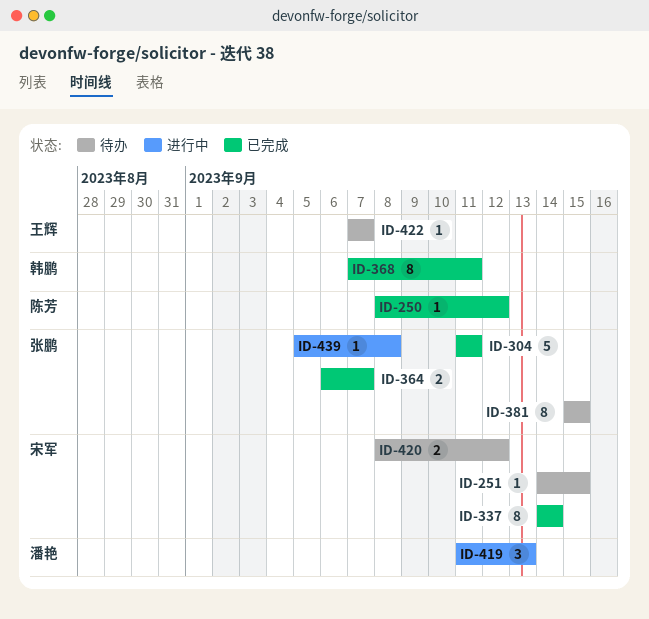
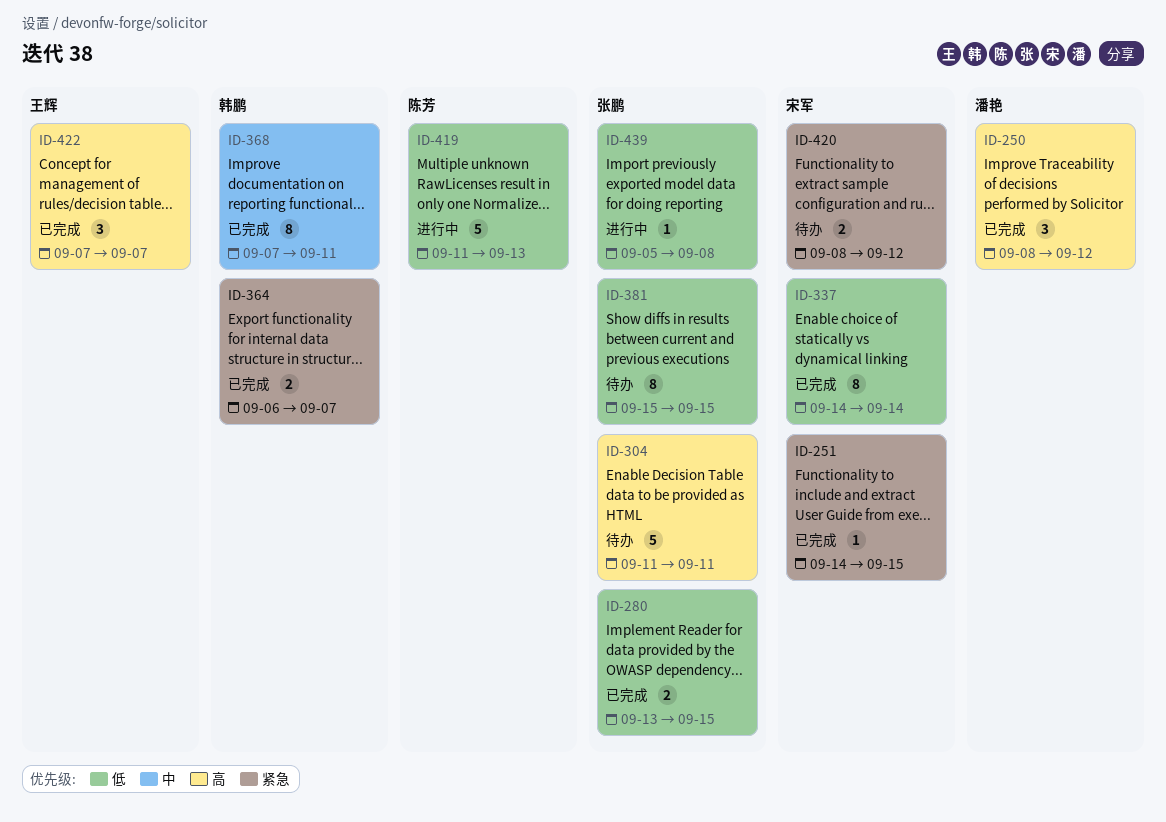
ID-250, owner: 陈芳 -> 潘艳
ID-250, estimate: 1 -> 3
ID-251, status: 待办 -> 已完成
ID-280: none -> present
ID-304, status: 已完成 -> 待办
ID-364, owner: 张鹏 -> 韩鹏
ID-419, owner: 潘艳 -> 陈芳
ID-419, estimate: 3 -> 5
ID-422, status: 待办 -> 已完成
ID-422, estimate: 1 -> 3

